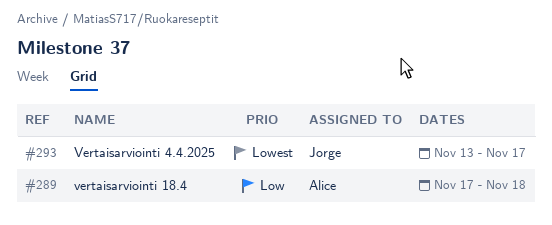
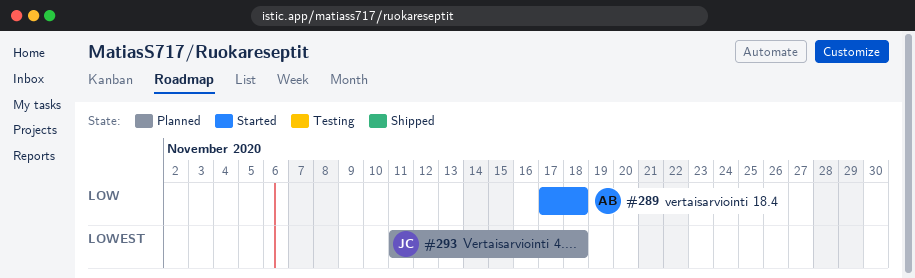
#293, start: Nov 13 -> Nov 11
#293, due: Nov 17 -> Nov 18

